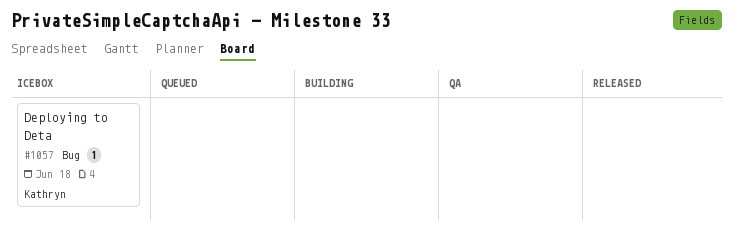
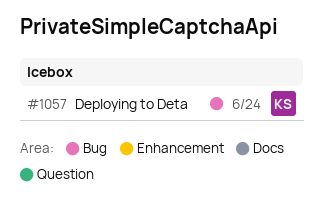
#1057, due: Jun 18 -> Jun 24

